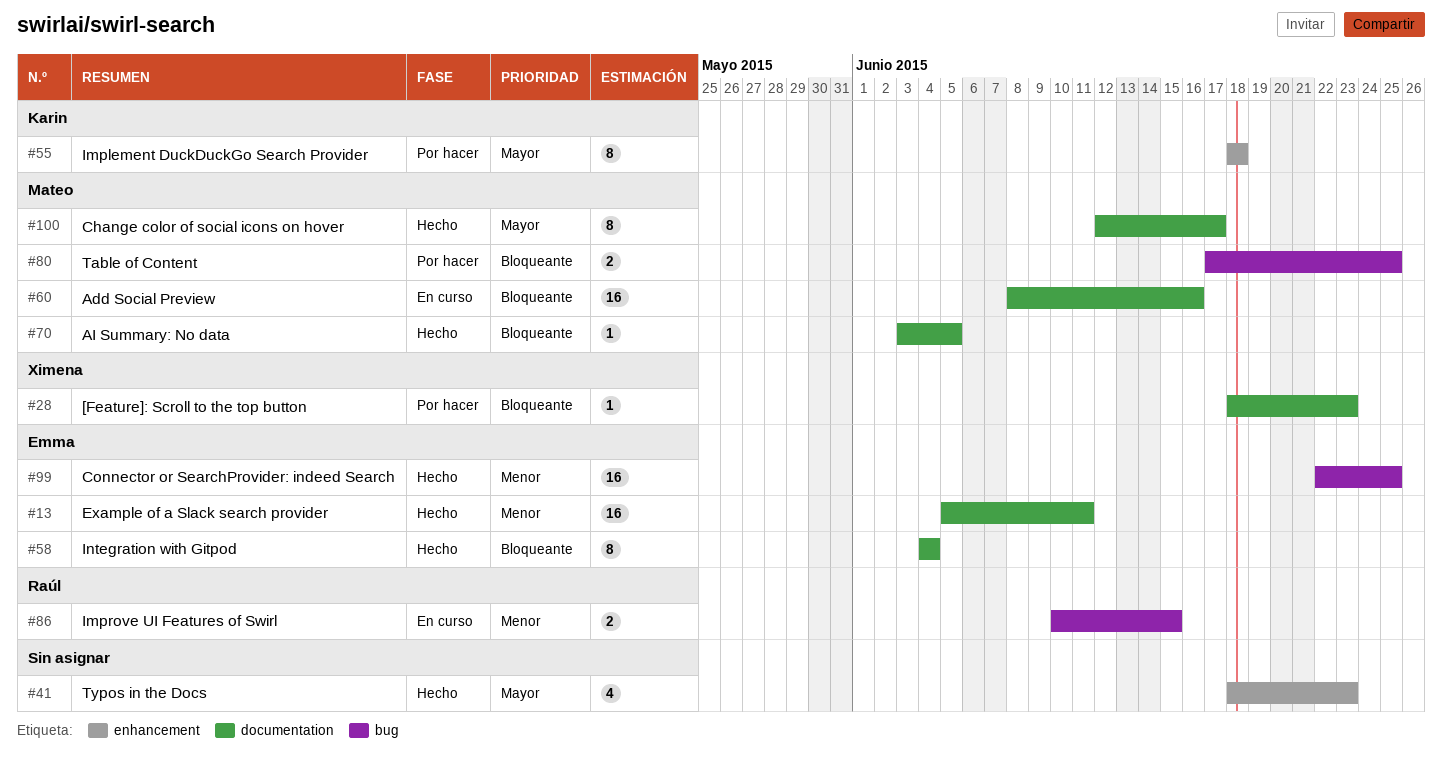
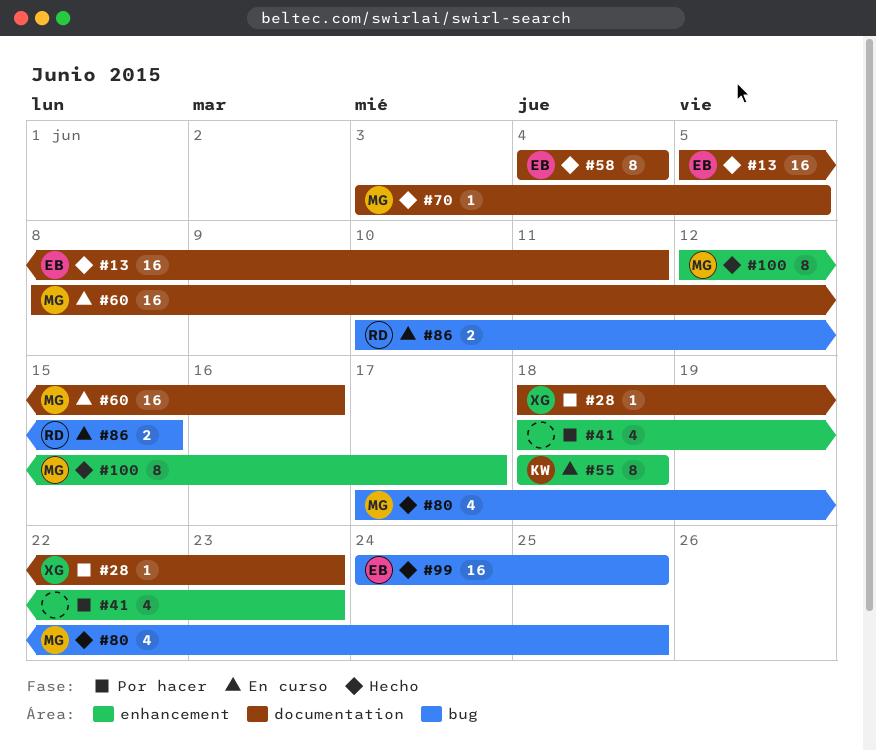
#41, status: Hecho -> Por hacer
#55, status: Por hacer -> En curso
#80, status: Por hacer -> Hecho
#80, estimate: 2 -> 4
#99, start: Jun 22 -> Jun 24
#100, label: documentation -> enhancement

